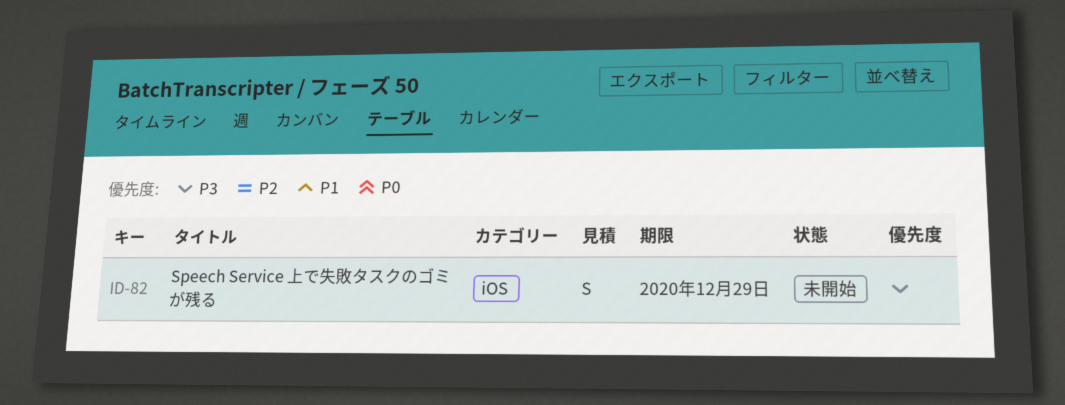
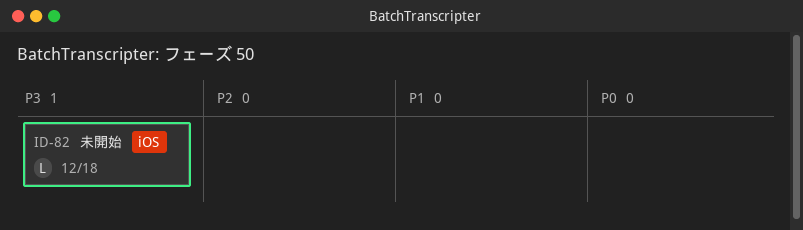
ID-82, estimate: S -> L
ID-82, due: Dec 29 -> Dec 18

